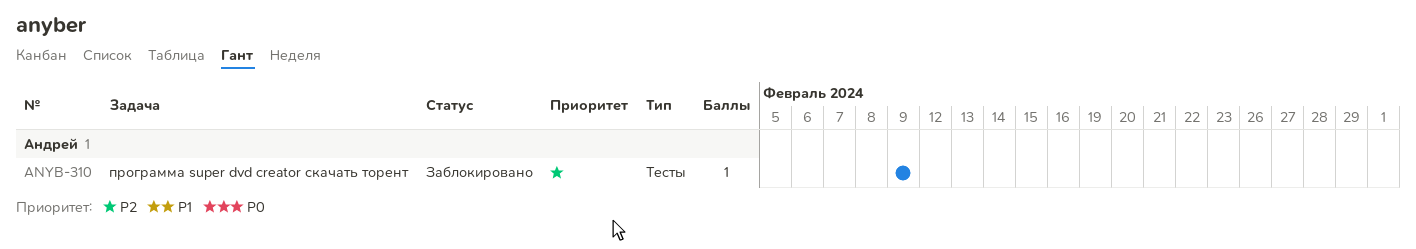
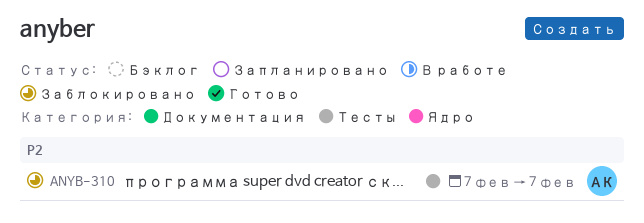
ANYB-310, start: Feb 9 -> Feb 7
ANYB-310, due: Feb 9 -> Feb 7

